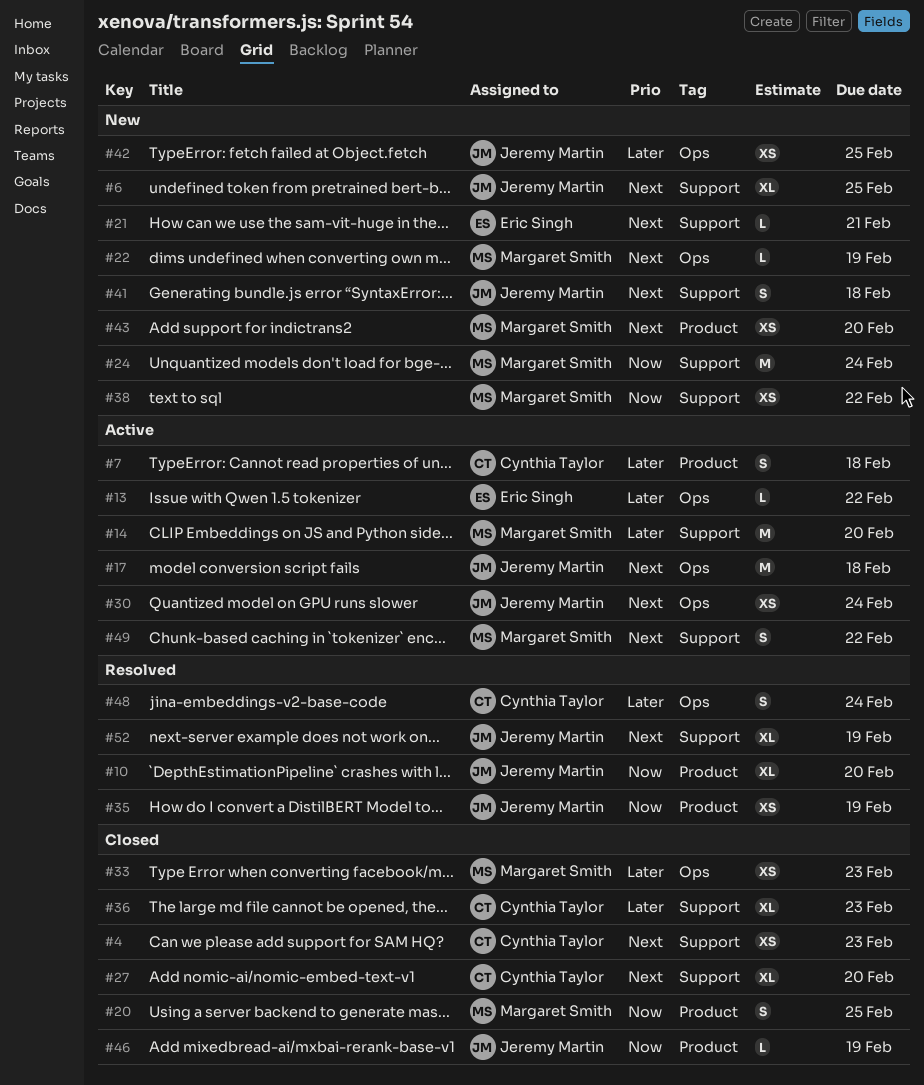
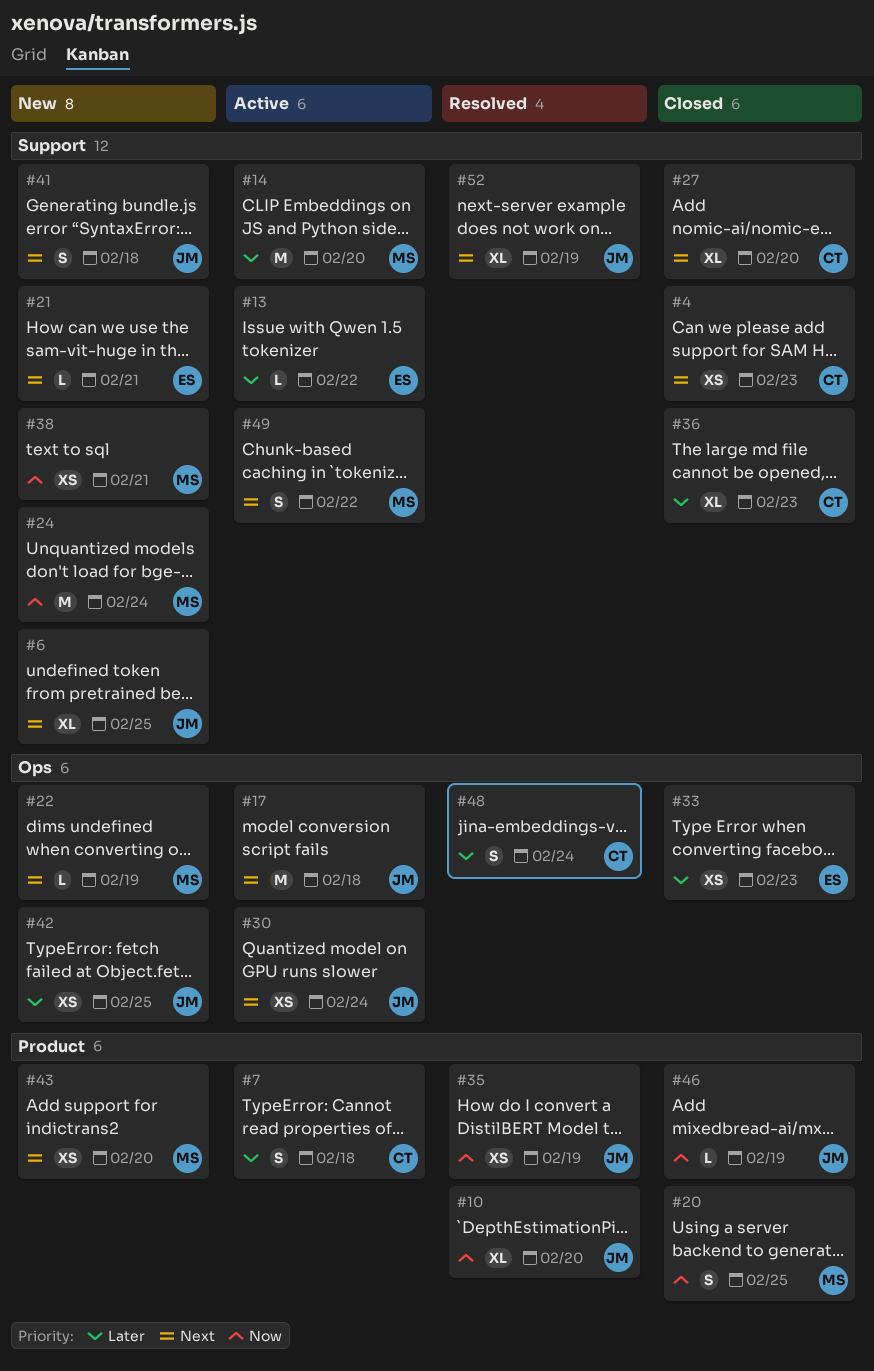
#13, label: Ops -> Support
#33, owner: Margaret Smith -> Eric Singh
#38, due: Feb 22 -> Feb 21

